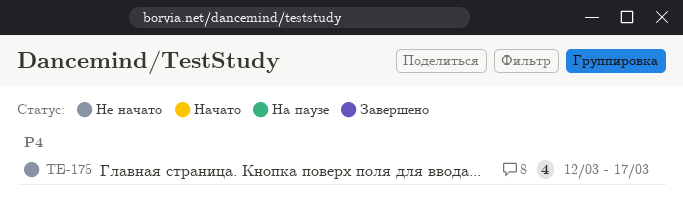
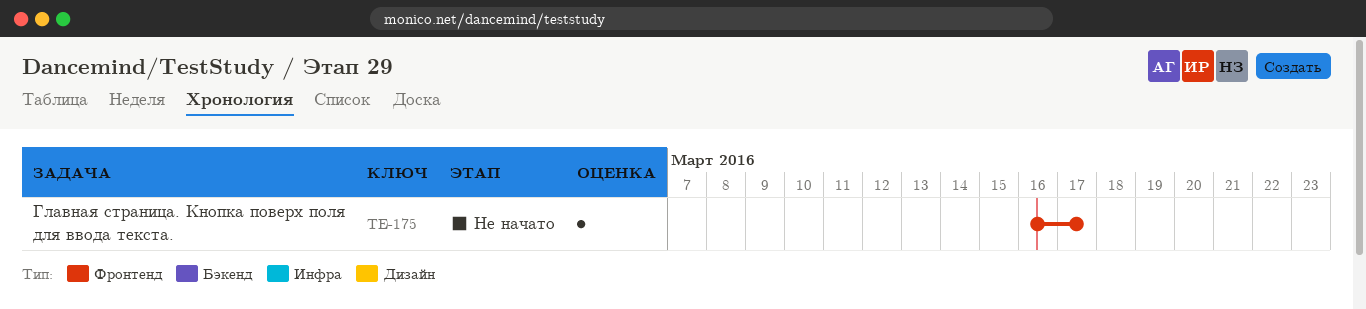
TE-175, estimate: 4 -> 1
TE-175, start: Mar 12 -> Mar 16

